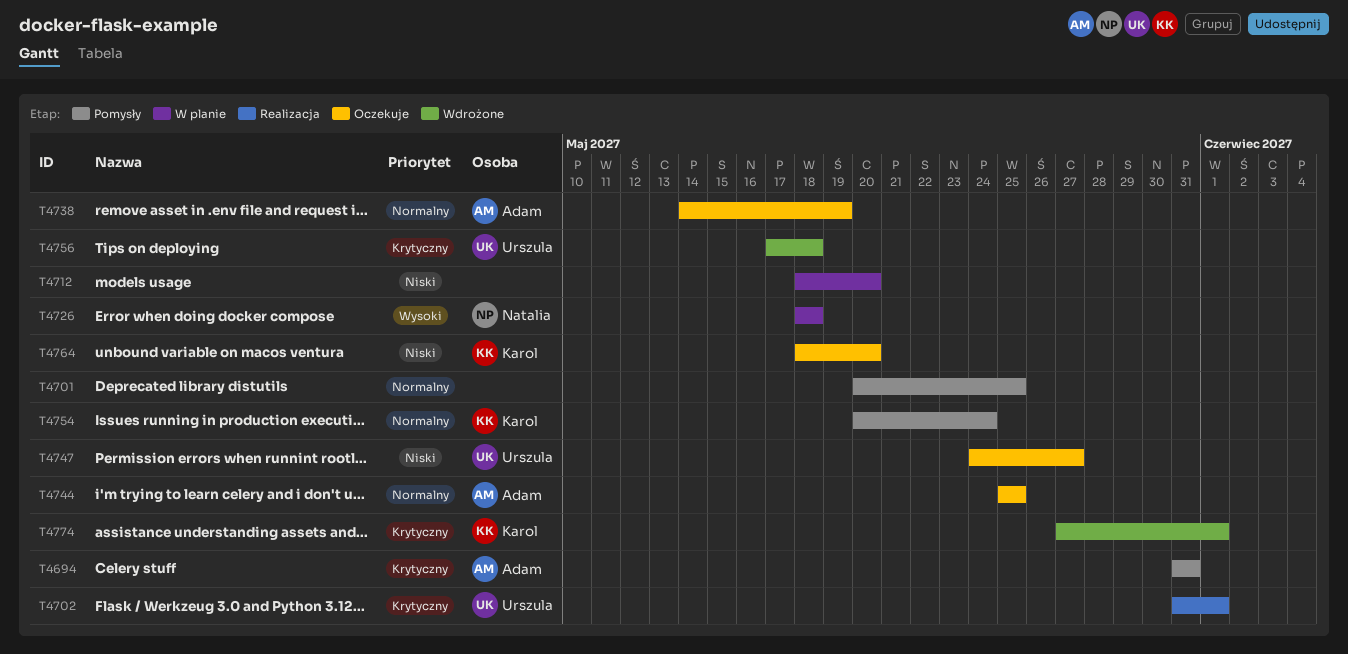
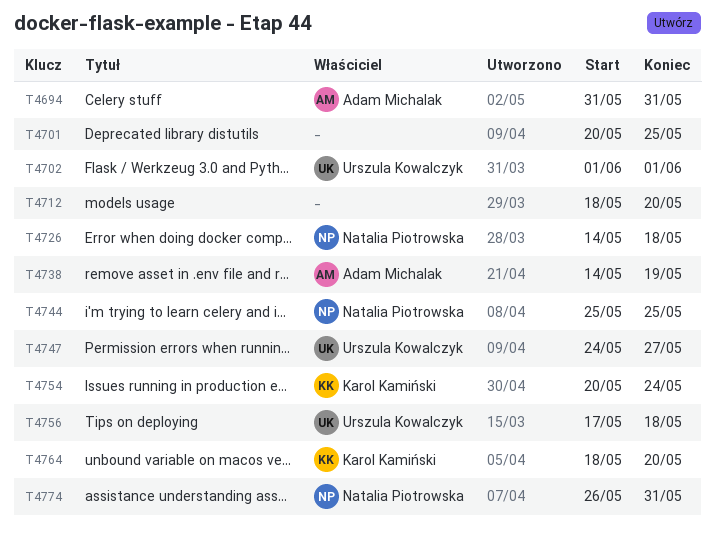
T4702, start: May 31 -> Jun 1
T4726, start: May 18 -> May 14
T4744, owner: Adam Michalak -> Natalia Piotrowska
T4774, owner: Karol Kamiński -> Natalia Piotrowska
T4774, start: May 27 -> May 26
T4774, due: Jun 1 -> May 31

